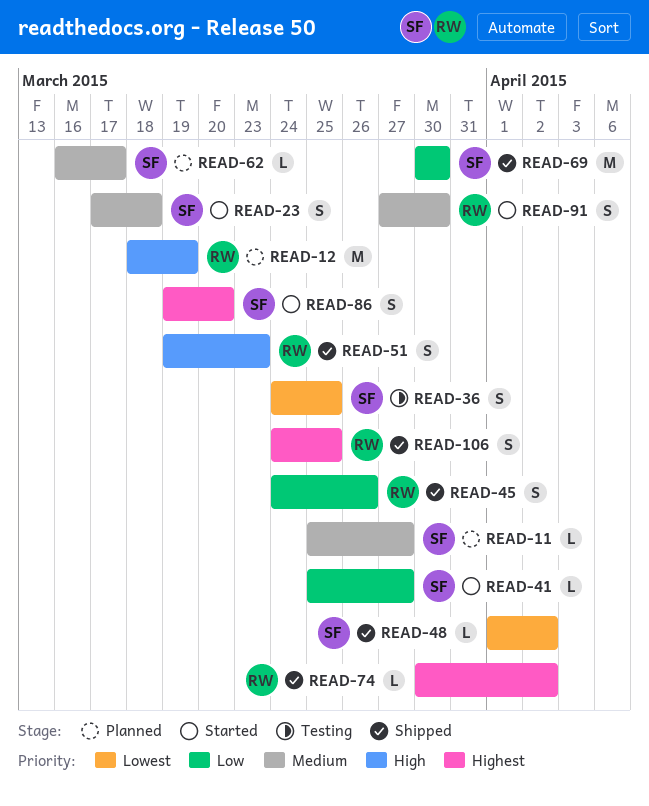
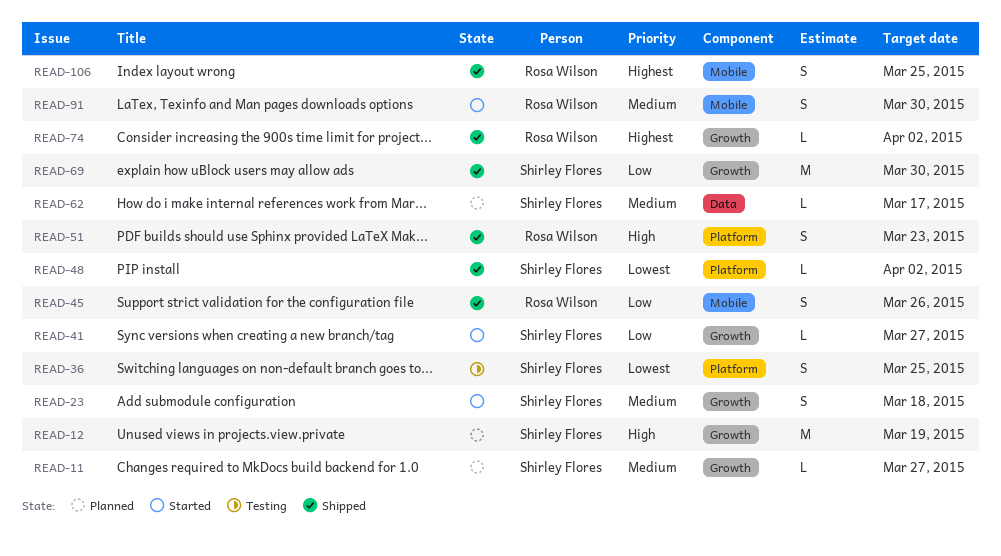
READ-12, owner: Rosa Wilson -> Shirley Flores
READ-86: present -> none

